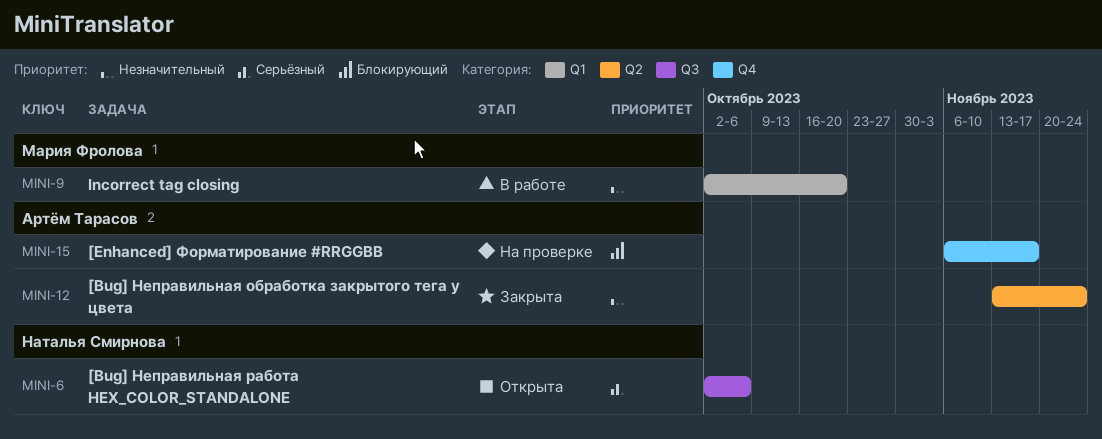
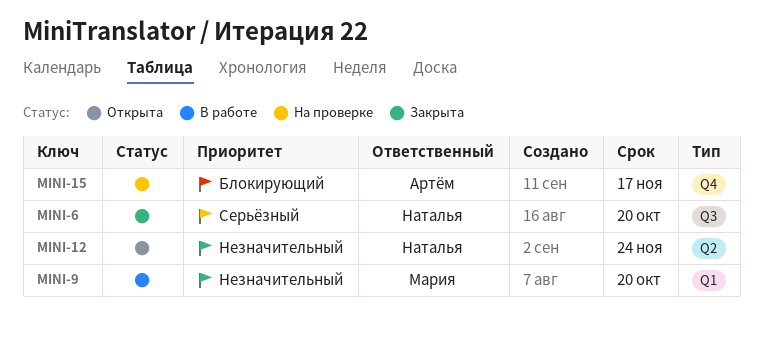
MINI-6, status: Открыта -> Закрыта
MINI-6, due: Oct 6 -> Oct 20
MINI-12, status: Закрыта -> Открыта
MINI-12, owner: Артём Тарасов -> Наталья Смирнова

